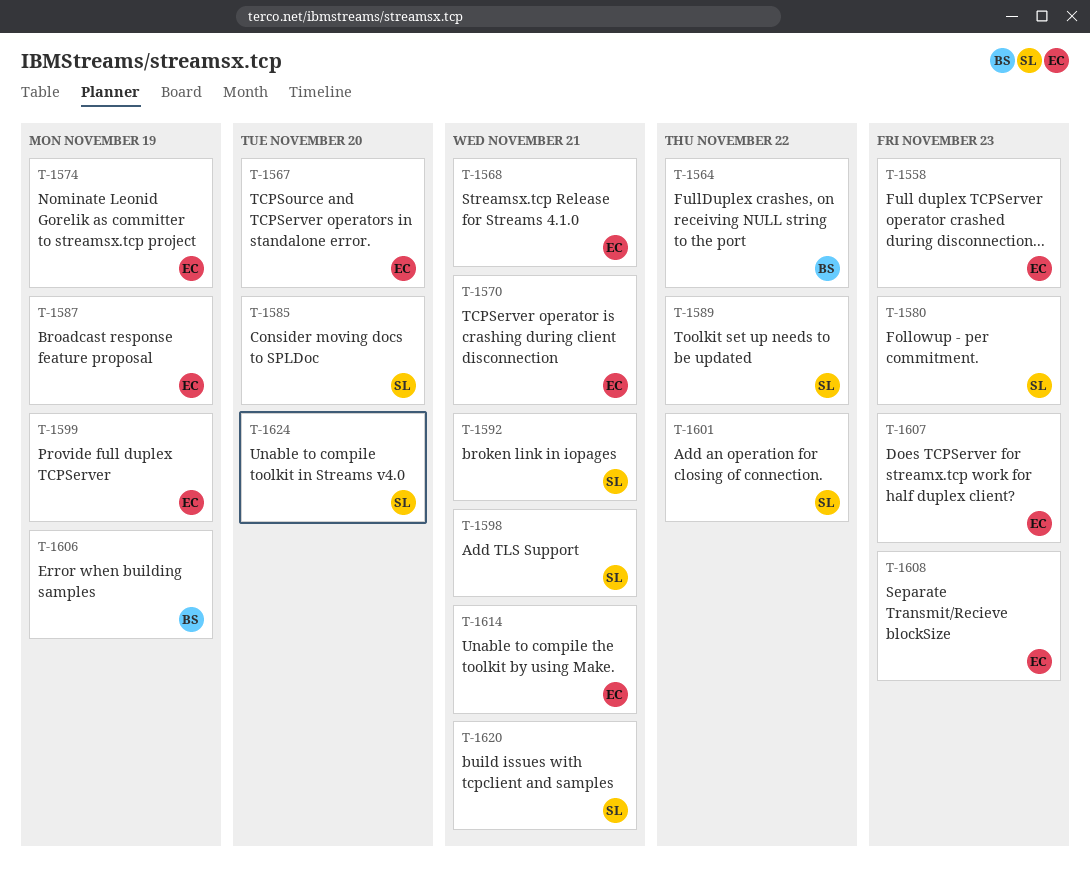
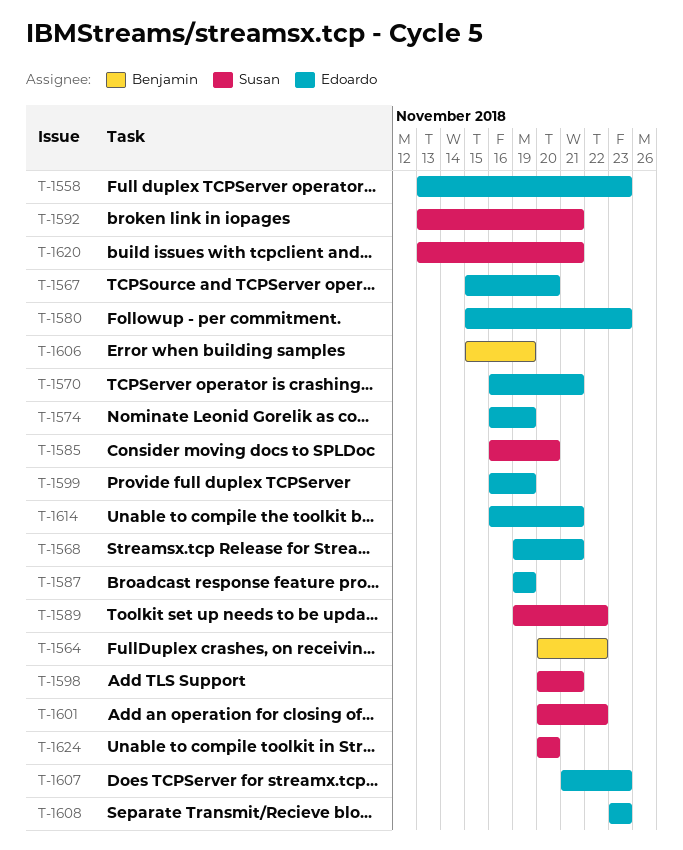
T-1580, owner: Susan -> Edoardo

